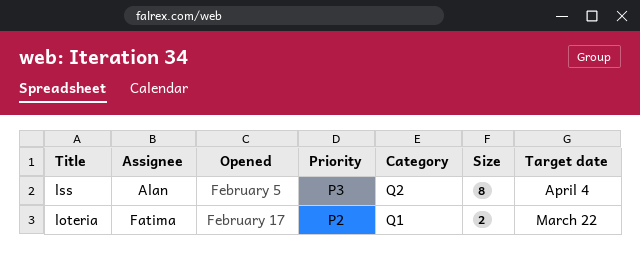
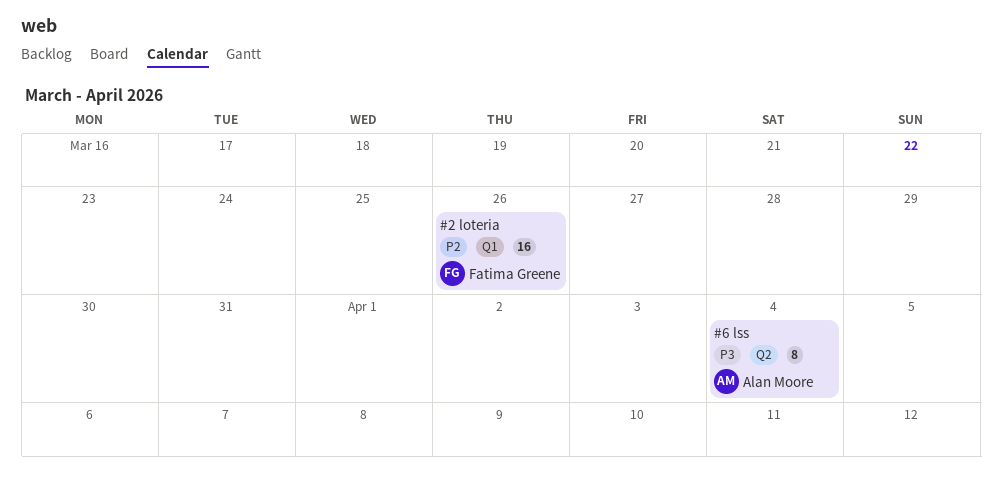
loteria, estimate: 2 -> 16
loteria, due: Mar 22 -> Mar 26

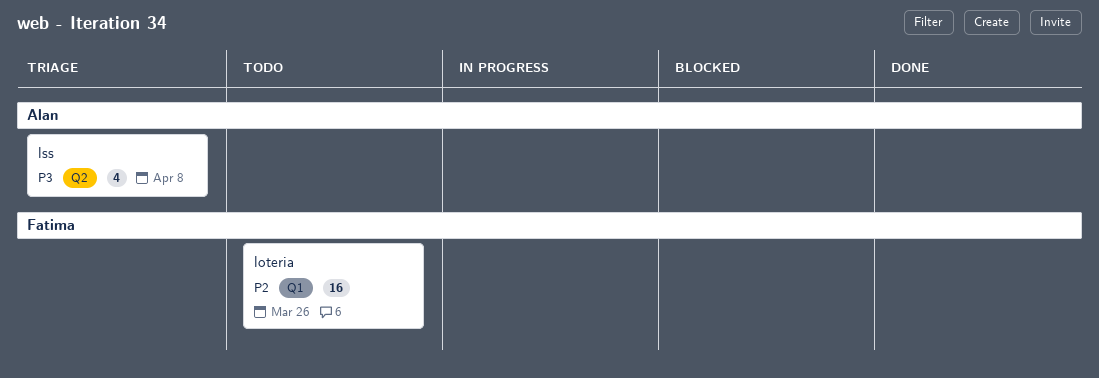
lss, estimate: 8 -> 4
lss, due: Apr 4 -> Apr 8

